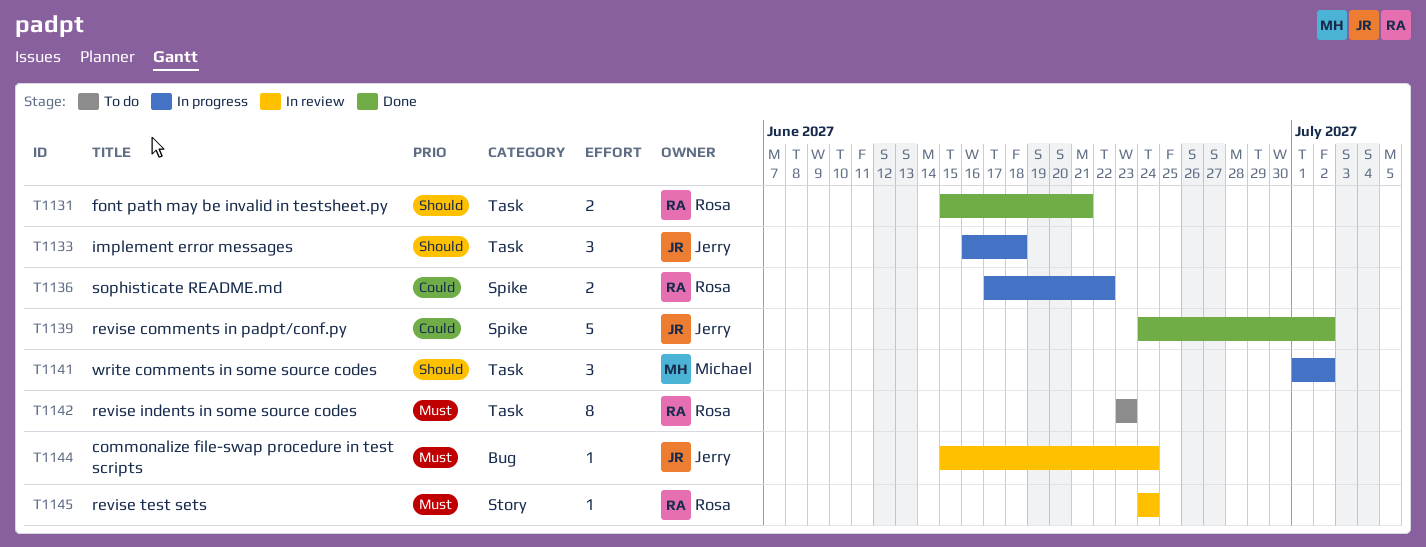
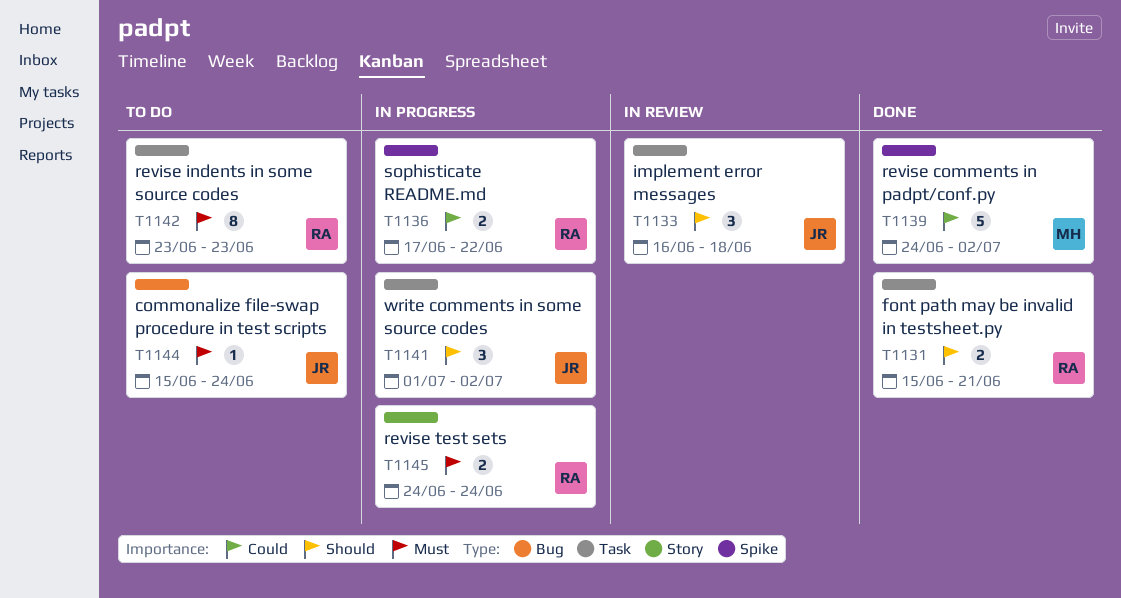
T1133, status: In progress -> In review
T1139, owner: Jerry -> Michael
T1141, owner: Michael -> Jerry
T1144, status: In review -> To do
T1145, status: In review -> In progress
T1145, estimate: 1 -> 2

